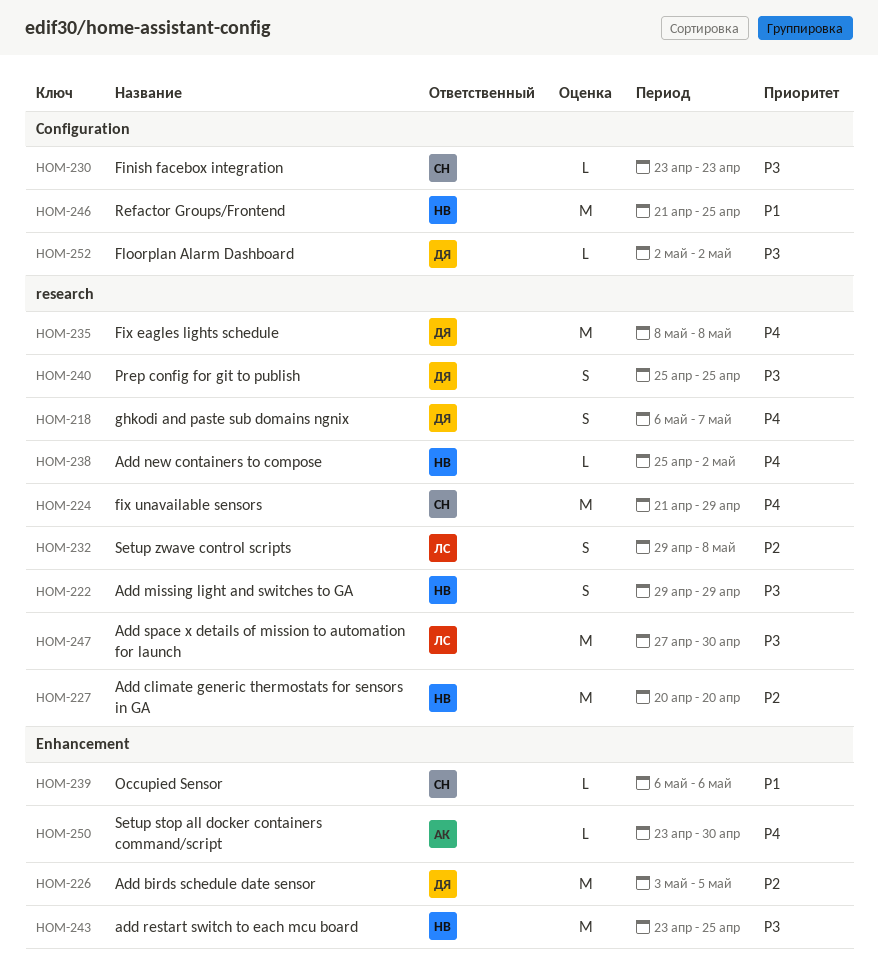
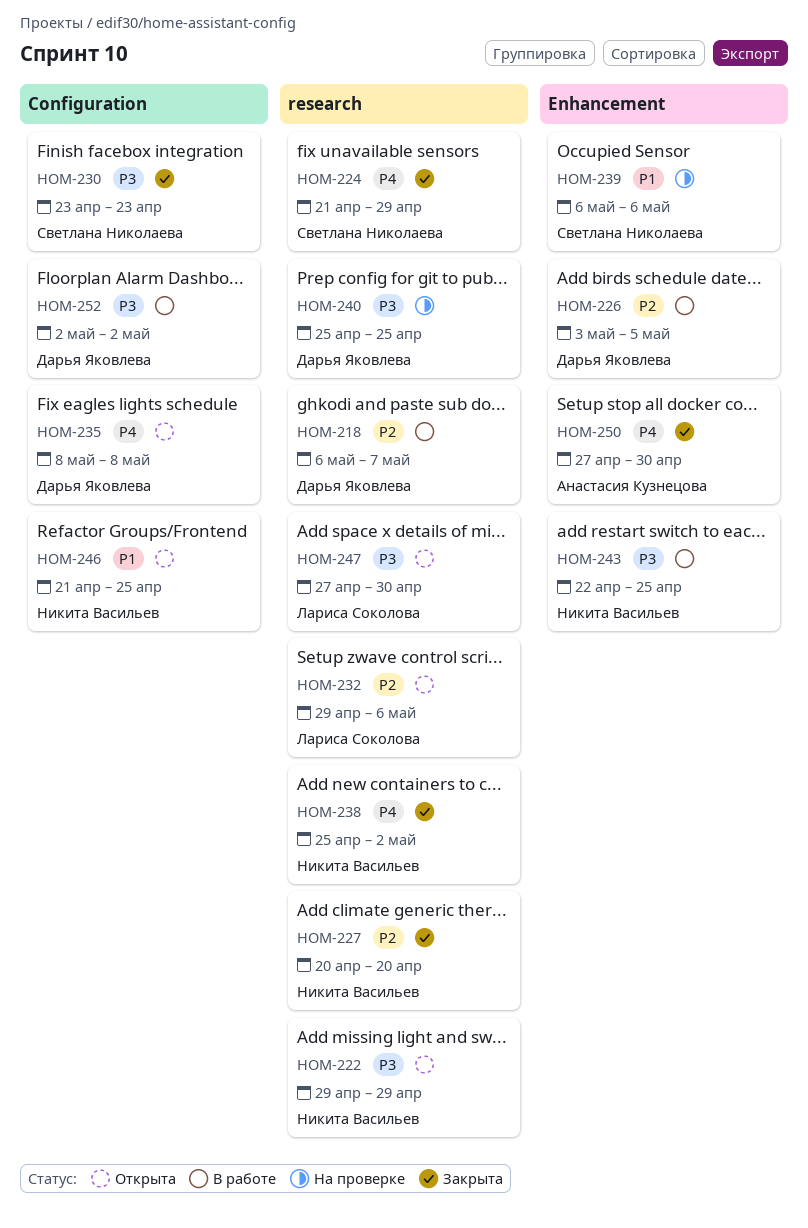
HOM-218, priority: P4 -> P2
HOM-232, due: May 8 -> May 6
HOM-235, label: research -> Configuration
HOM-243, start: Apr 23 -> Apr 22
HOM-250, start: Apr 23 -> Apr 27

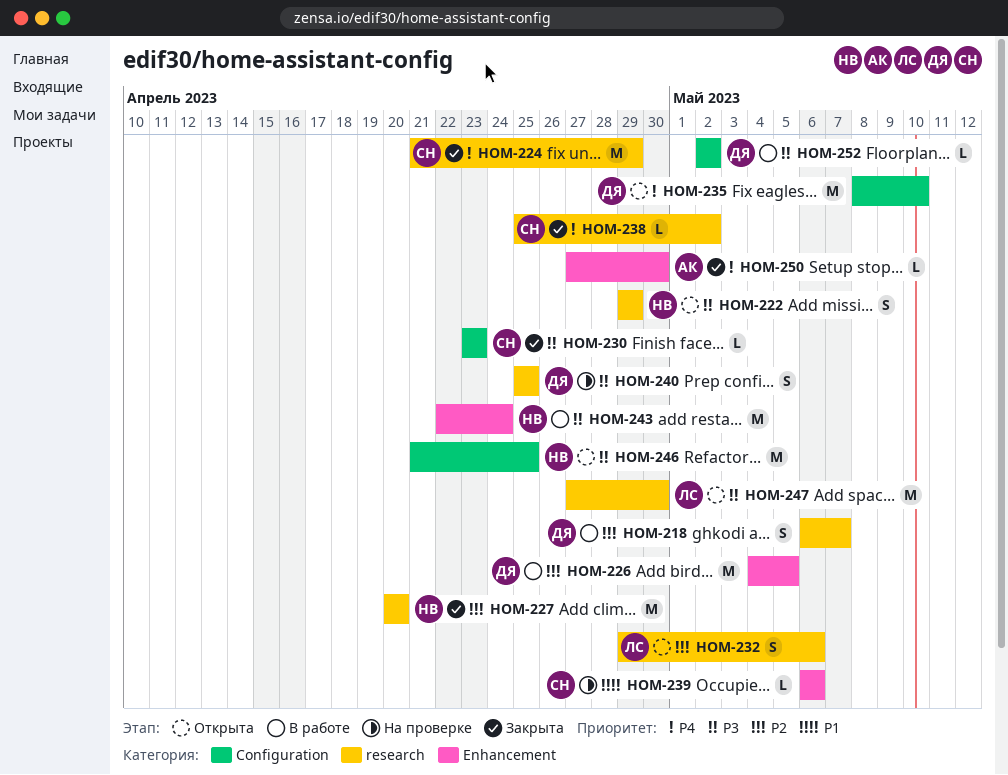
HOM-226, start: May 3 -> May 4
HOM-235, due: May 8 -> May 10
HOM-238, owner: Никита Васильев -> Светлана Николаева
HOM-243, due: Apr 25 -> Apr 24
HOM-246, priority: P1 -> P3

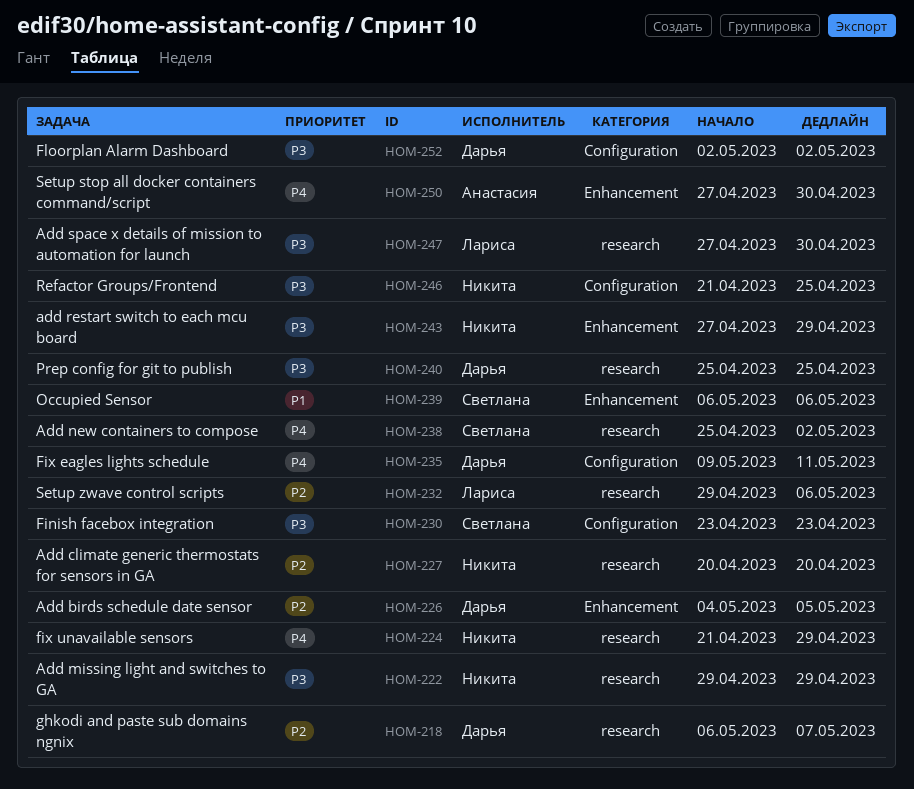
HOM-224, owner: Светлана -> Никита
HOM-235, start: May 8 -> May 9
HOM-235, due: May 10 -> May 11
HOM-243, start: Apr 22 -> Apr 27
HOM-243, due: Apr 24 -> Apr 29

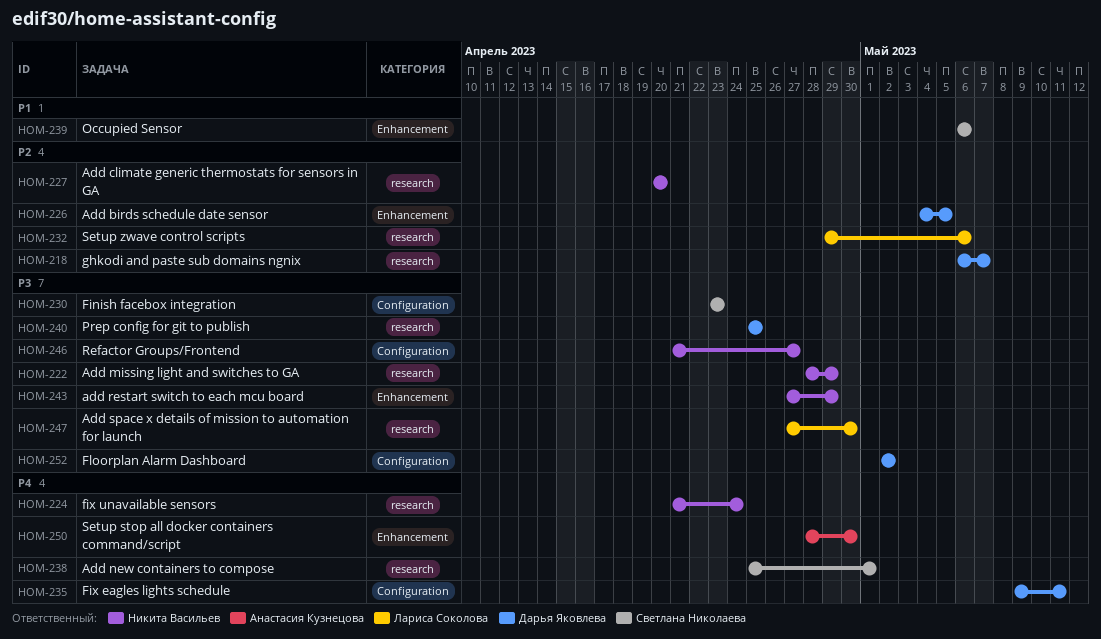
HOM-222, start: Apr 29 -> Apr 28
HOM-224, due: Apr 29 -> Apr 24
HOM-238, due: May 2 -> May 1
HOM-246, due: Apr 25 -> Apr 27
HOM-250, start: Apr 27 -> Apr 28

